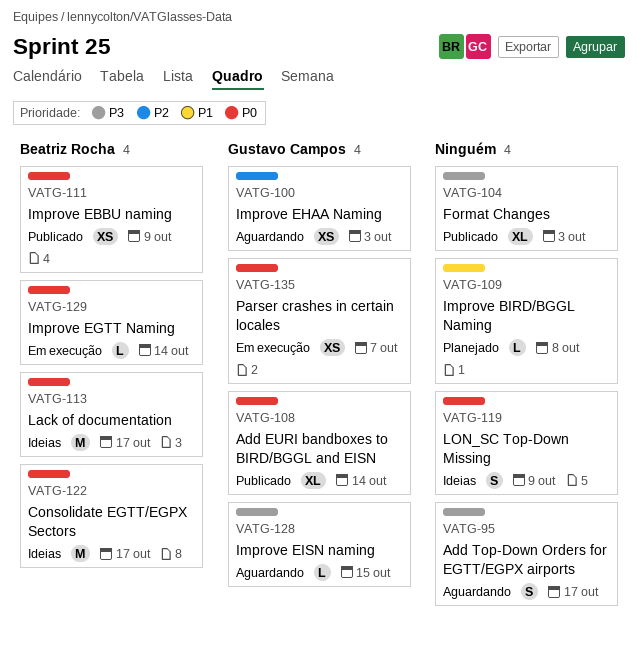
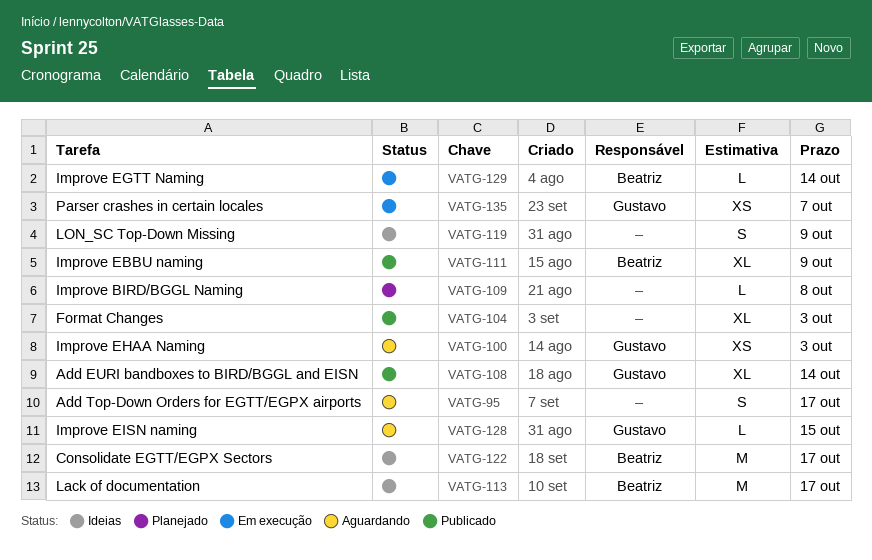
VATG-111, estimate: XS -> XL

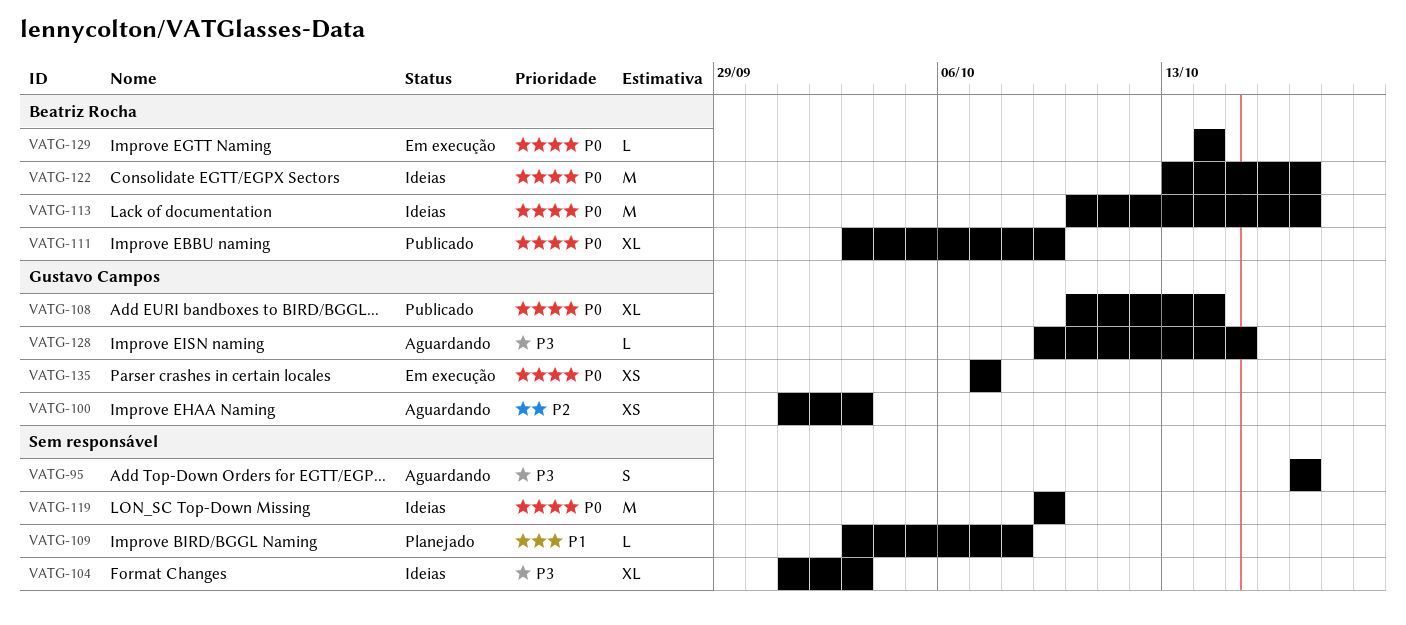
VATG-104, status: Publicado -> Ideias
VATG-119, estimate: S -> M

